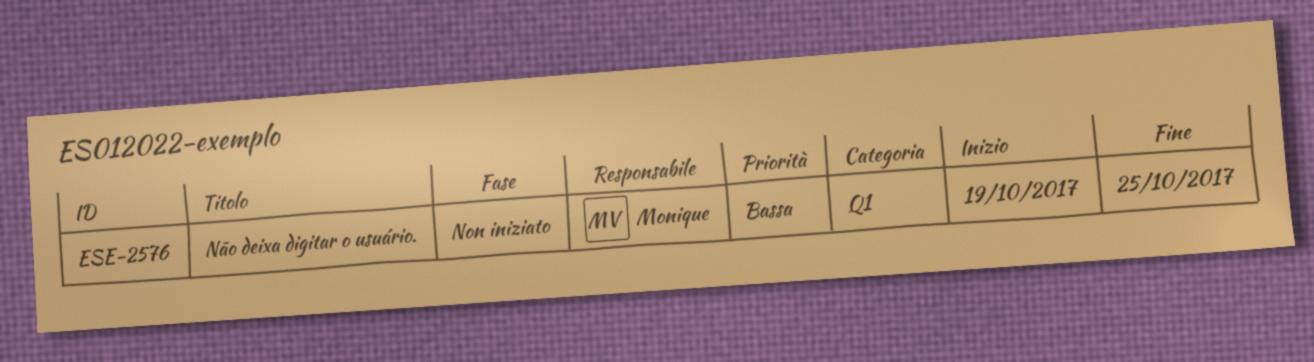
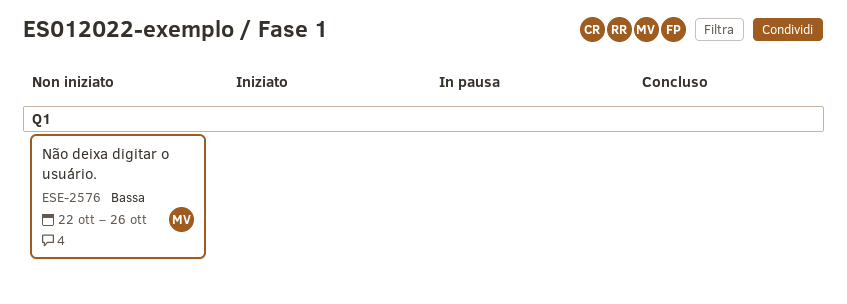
ESE-2576, start: Oct 19 -> Oct 22
ESE-2576, due: Oct 25 -> Oct 26

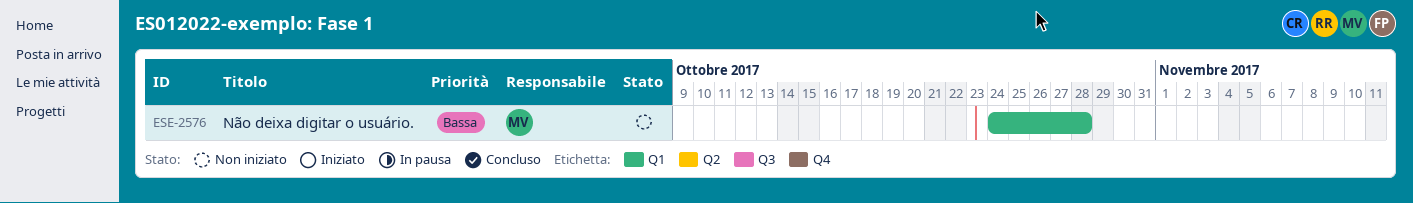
ESE-2576, start: Oct 22 -> Oct 24
ESE-2576, due: Oct 26 -> Oct 28

